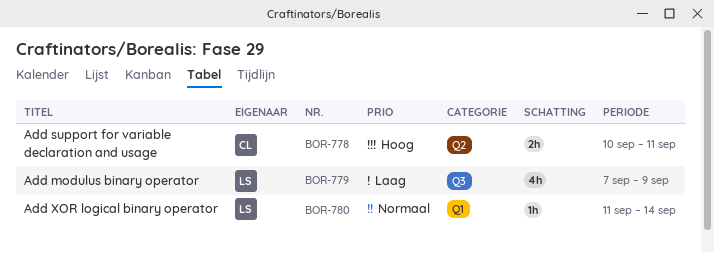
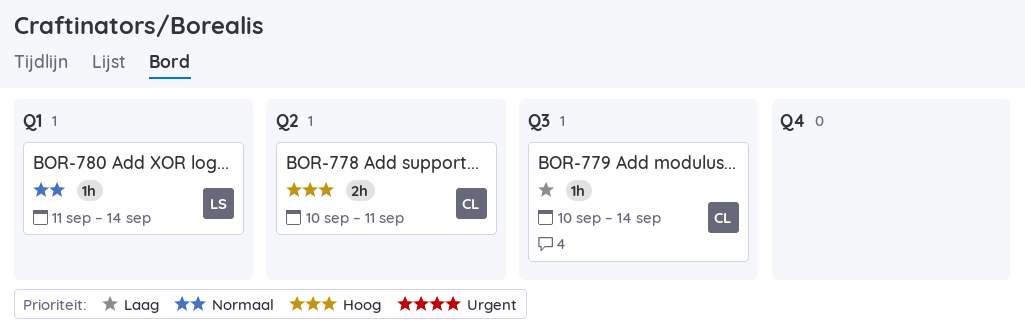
BOR-779, owner: LS -> CL
BOR-779, estimate: 4h -> 1h
BOR-779, start: Sep 7 -> Sep 10
BOR-779, due: Sep 9 -> Sep 14

